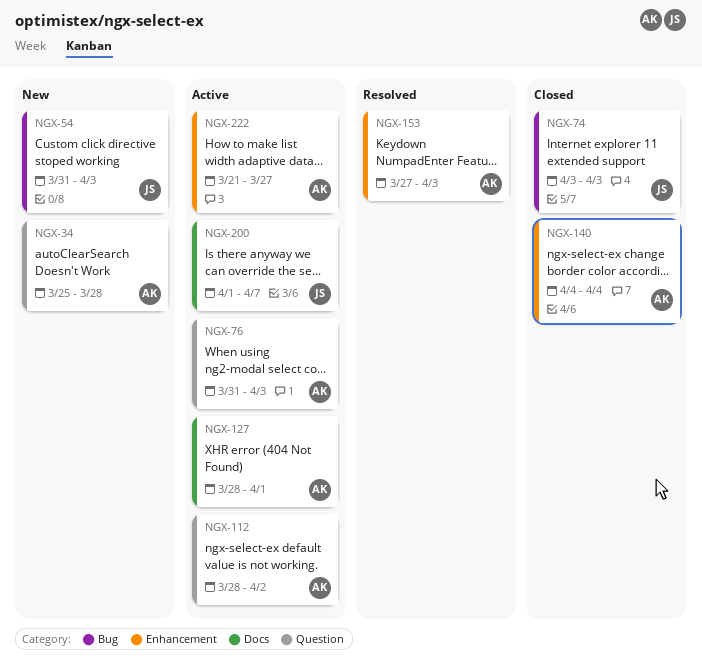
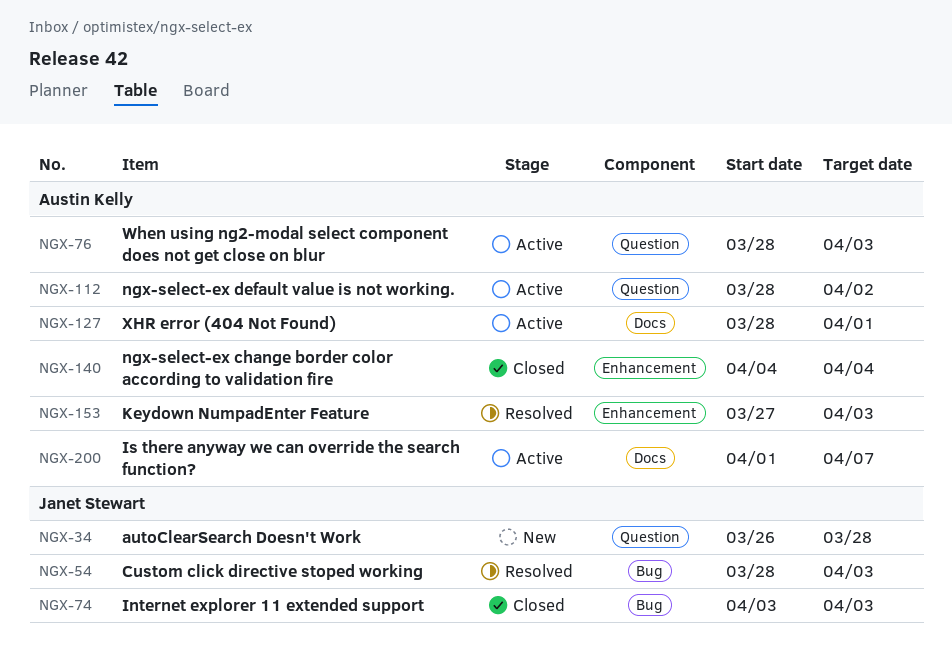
NGX-34, owner: Austin Kelly -> Janet Stewart
NGX-34, start: Mar 25 -> Mar 26
NGX-54, status: New -> Resolved
NGX-54, start: Mar 31 -> Mar 28
NGX-76, start: Mar 31 -> Mar 28
NGX-200, owner: Janet Stewart -> Austin Kelly
NGX-222: present -> none

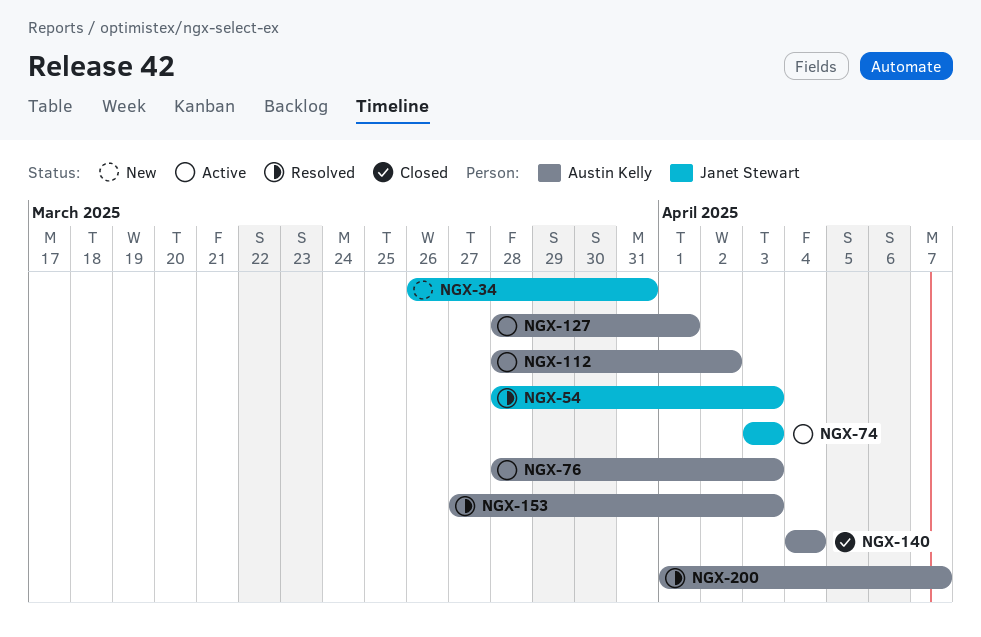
NGX-34, due: Mar 28 -> Mar 31
NGX-74, status: Closed -> Active
NGX-200, status: Active -> Resolved

